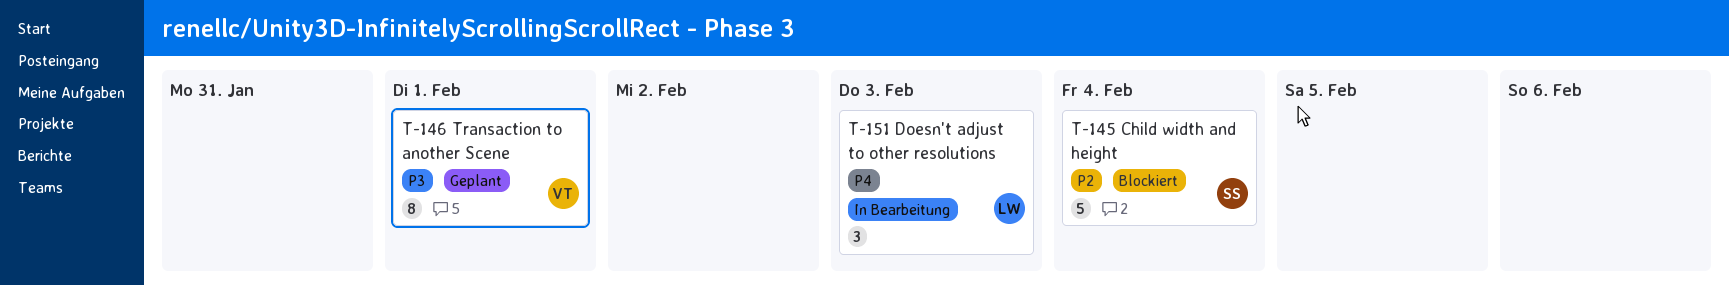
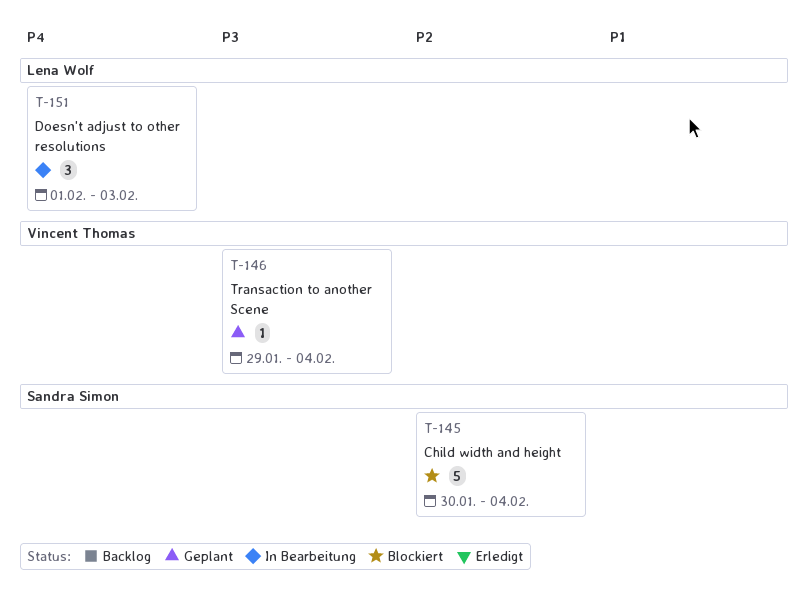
T-146, estimate: 8 -> 1
T-146, due: Feb 1 -> Feb 4

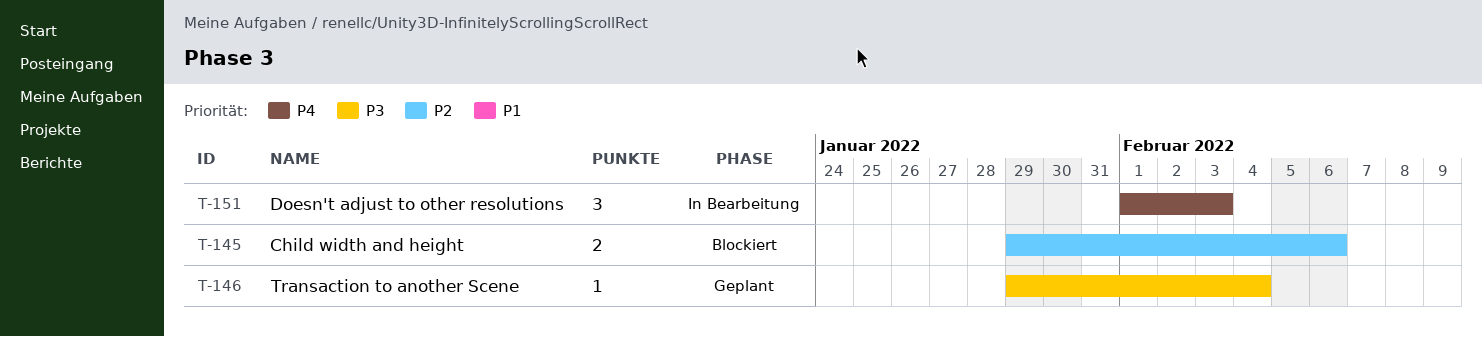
T-145, estimate: 5 -> 2
T-145, start: Jan 30 -> Jan 29
T-145, due: Feb 4 -> Feb 6

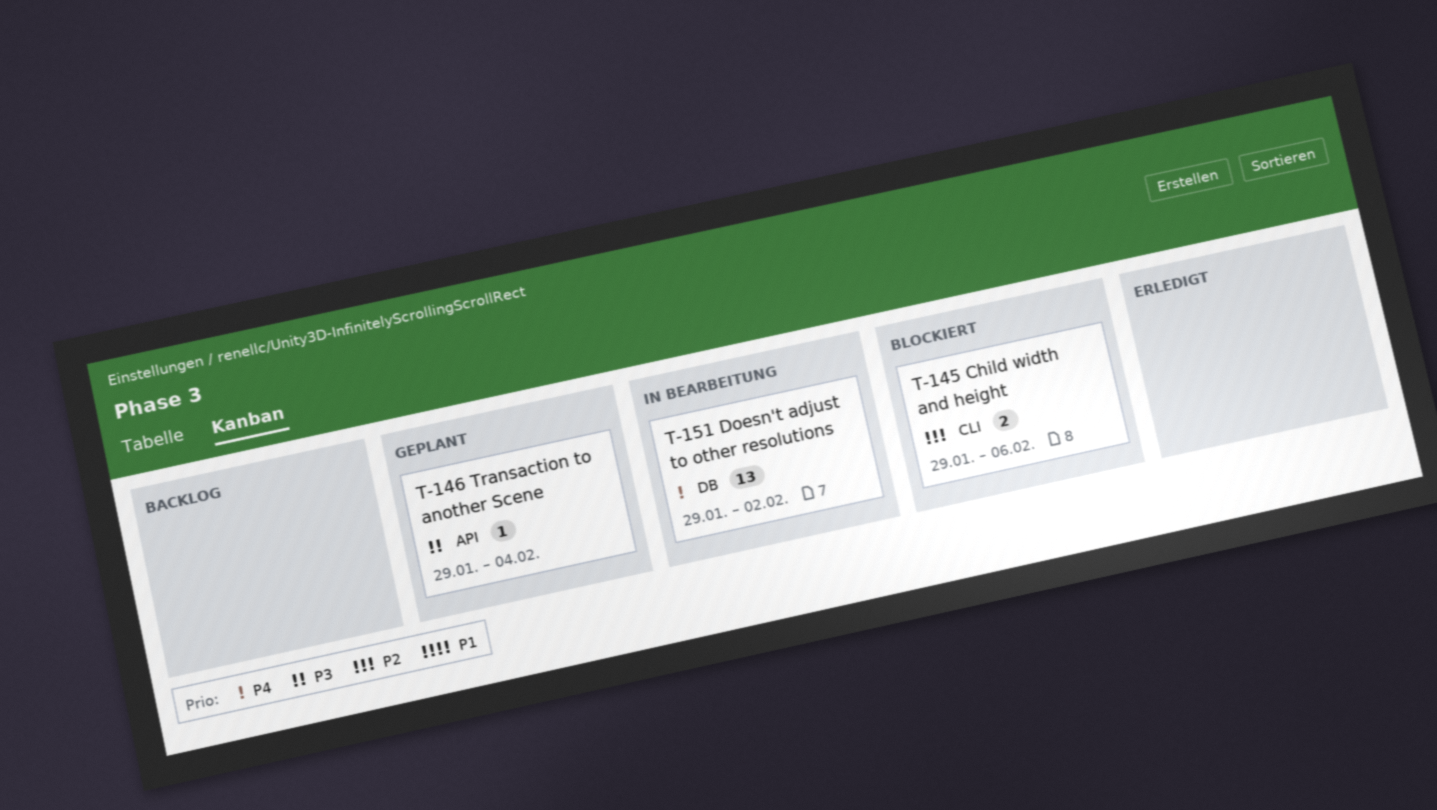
T-151, estimate: 3 -> 13
T-151, start: Feb 1 -> Jan 29
T-151, due: Feb 3 -> Feb 2

